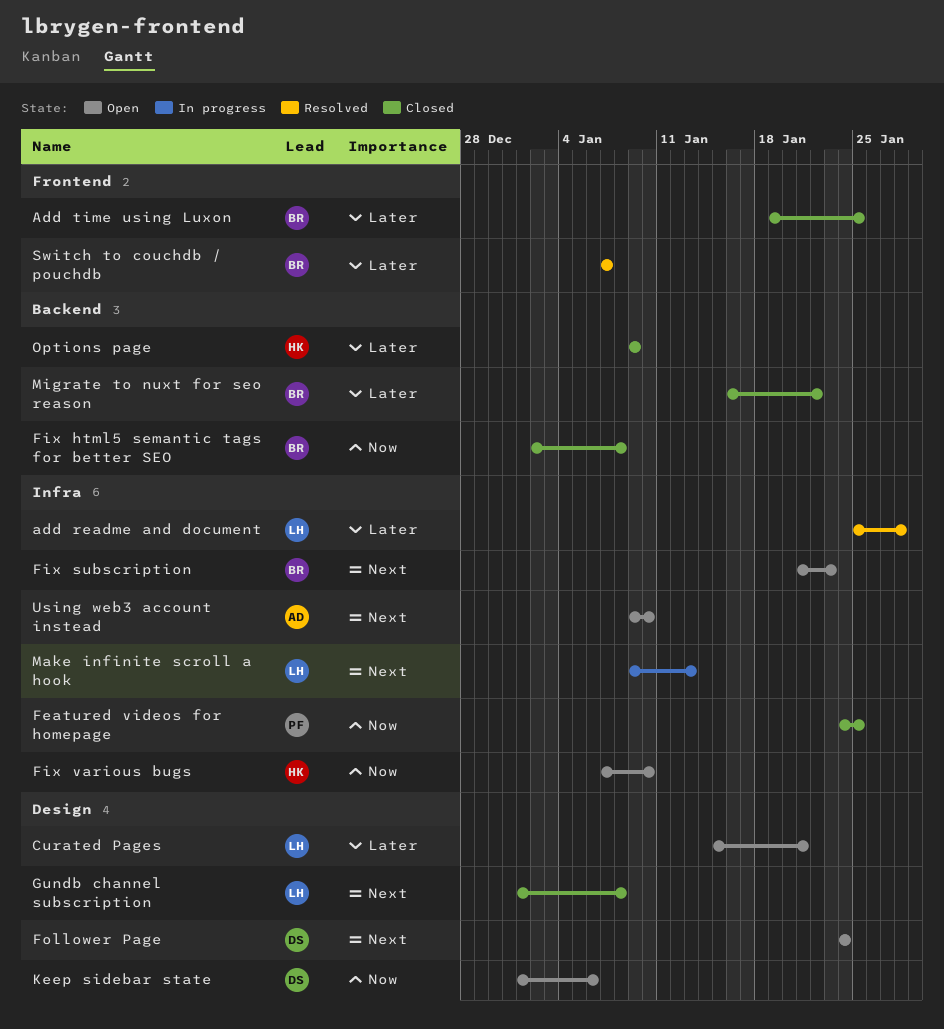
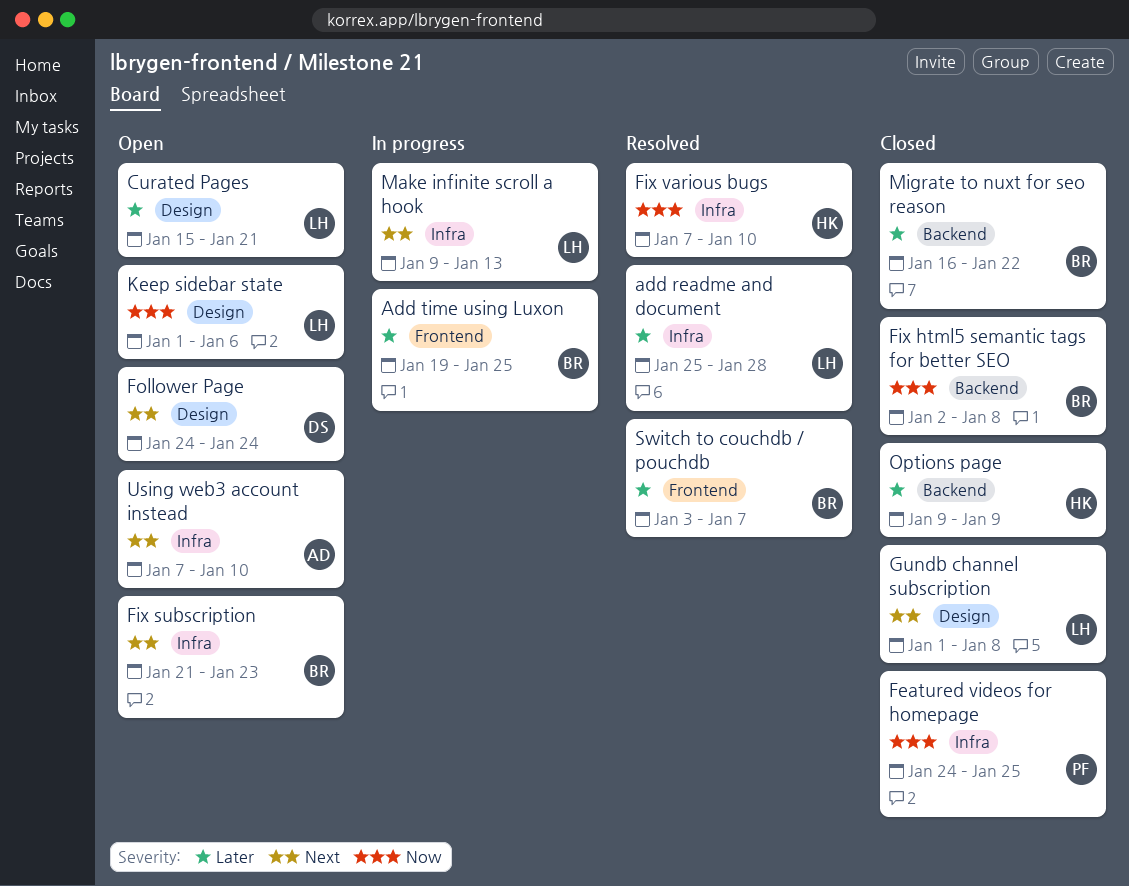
Add time using Luxon, status: Closed -> In progress
Fix various bugs, status: Open -> Resolved
Keep sidebar state, owner: DS -> LH
Switch to couchdb / pouchdb, start: Jan 7 -> Jan 3
Using web3 account instead, start: Jan 9 -> Jan 7

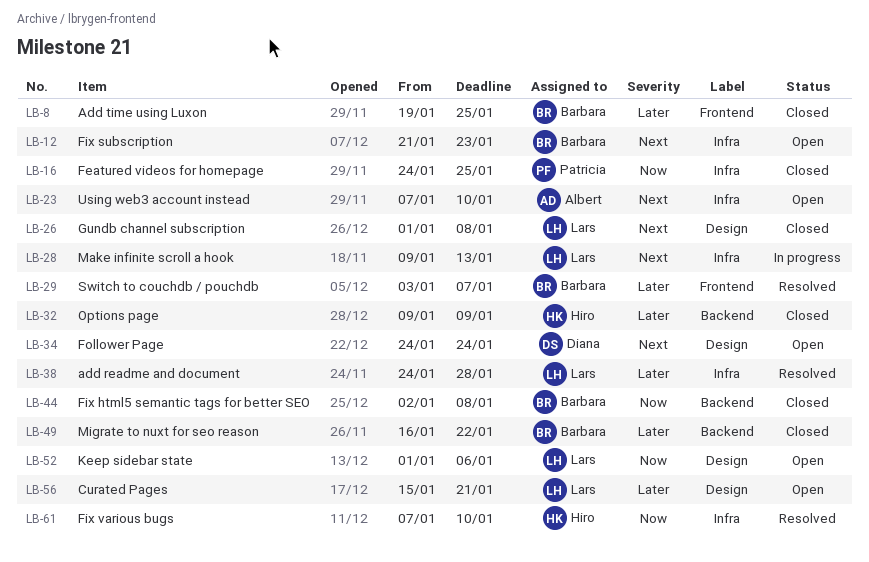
add readme and document, start: Jan 25 -> Jan 24
Add time using Luxon, status: In progress -> Closed

